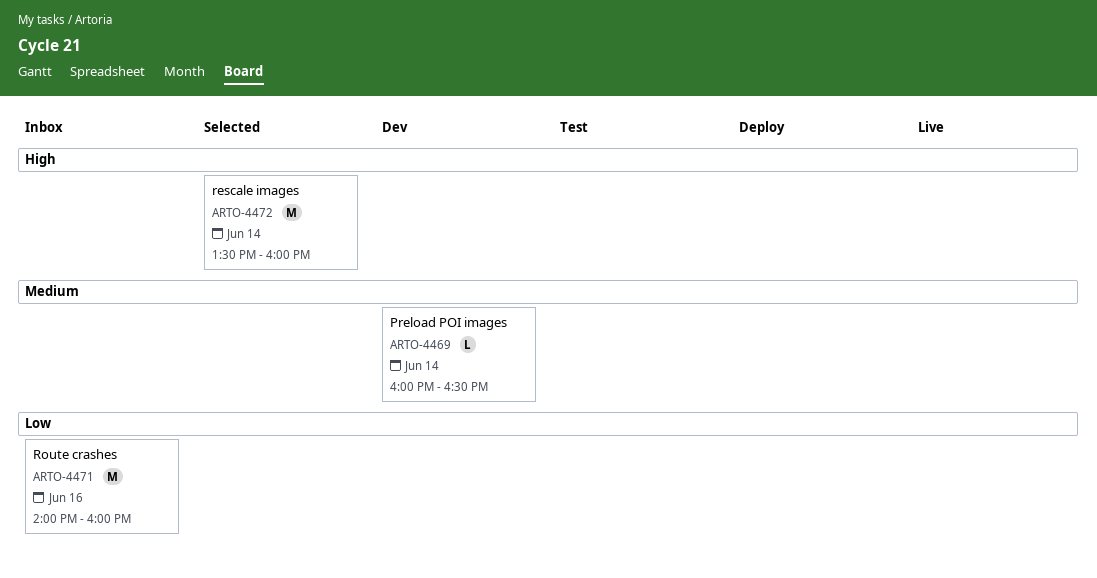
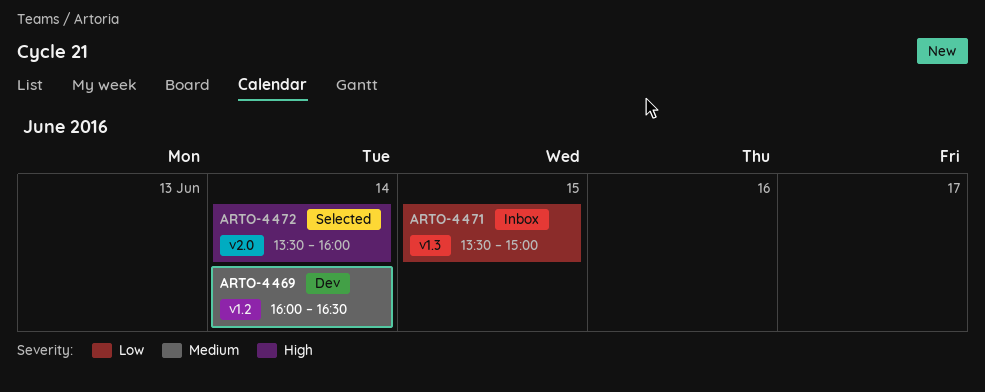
ARTO-4471, day: Jun 16 -> Jun 15
ARTO-4471, begins: 14:00 -> 13:30
ARTO-4471, ends: 16:00 -> 15:00

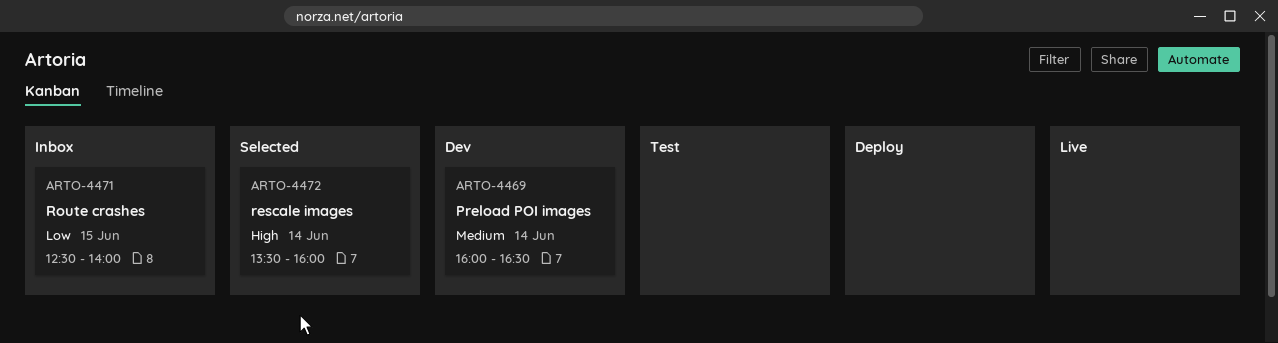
ARTO-4471, begins: 13:30 -> 12:30
ARTO-4471, ends: 15:00 -> 14:00

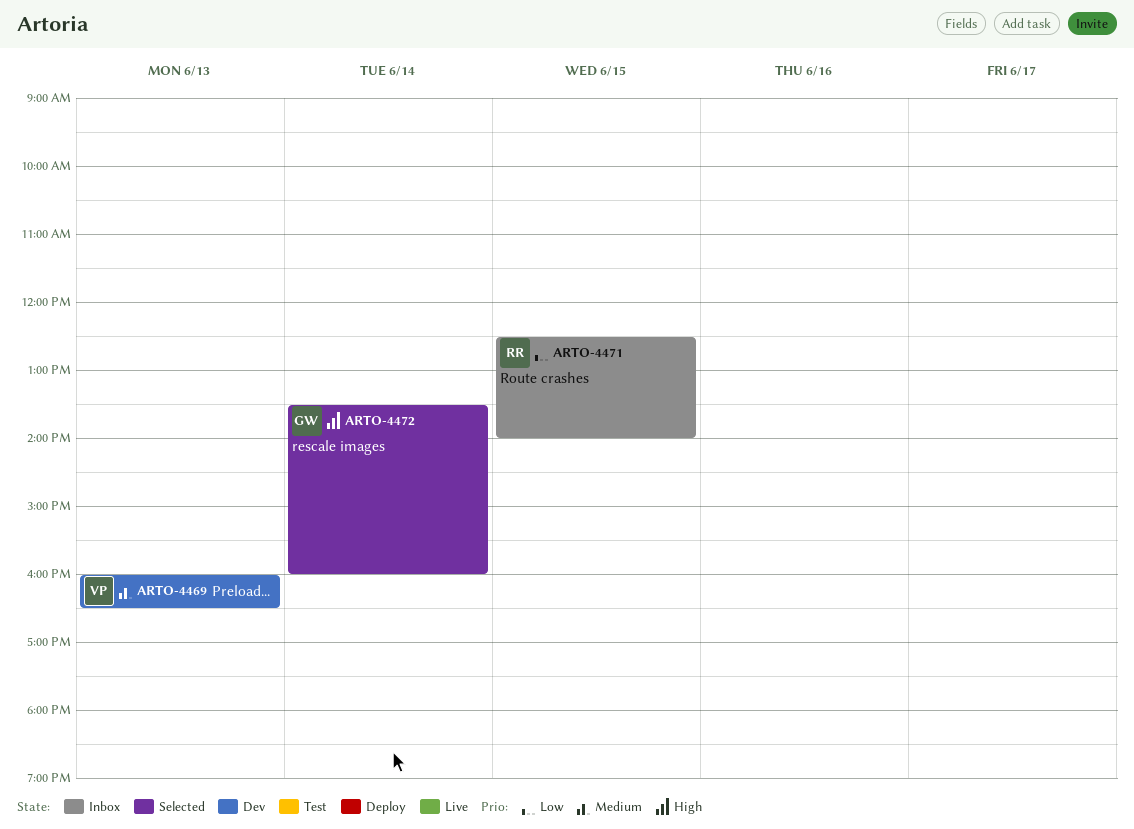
ARTO-4469, day: Jun 14 -> Jun 13

